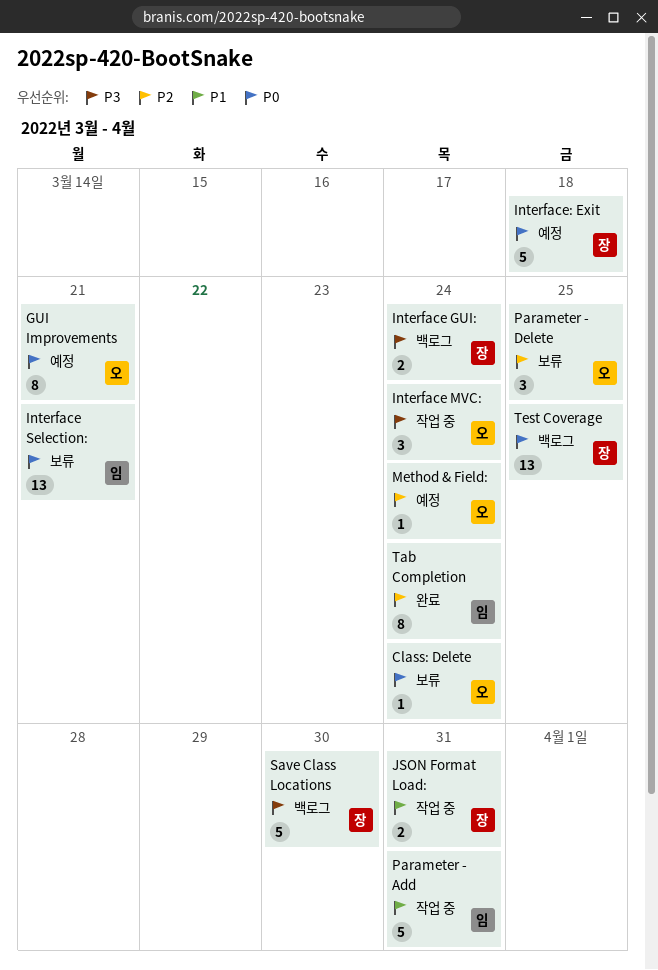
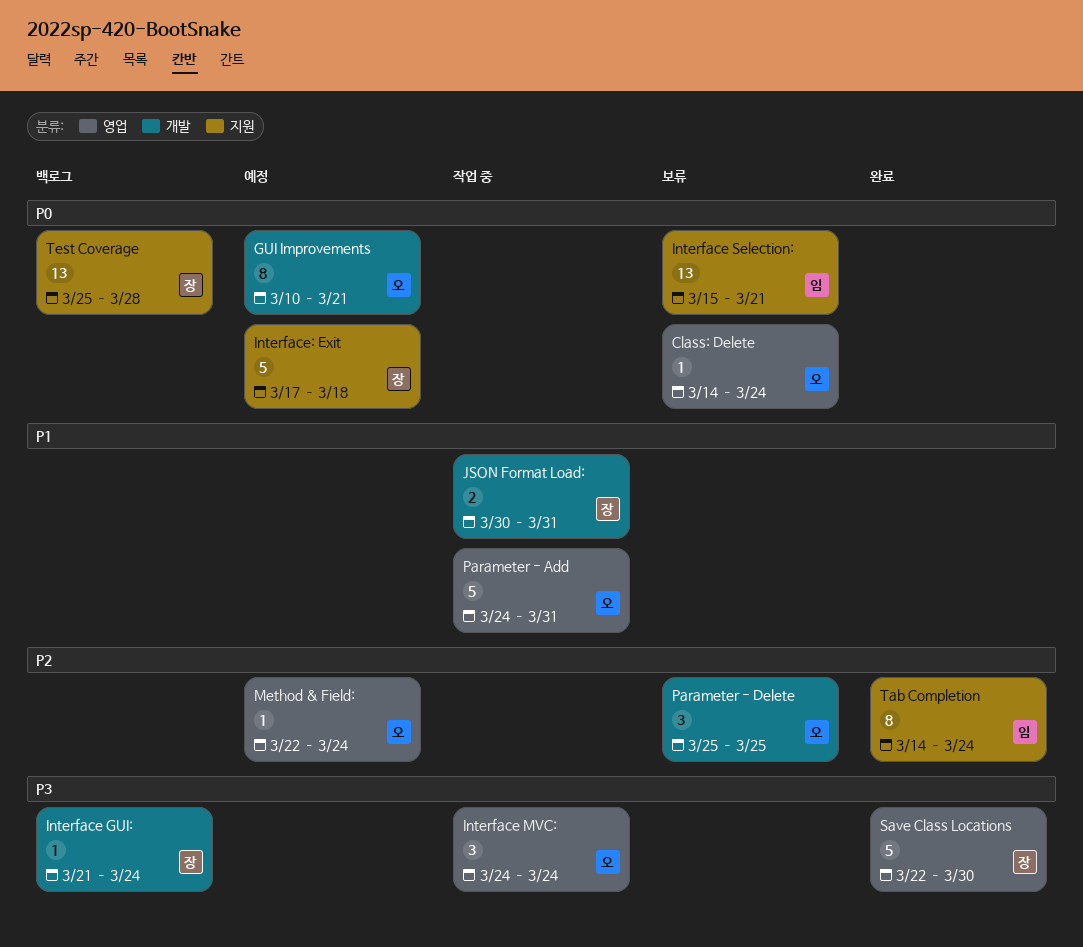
Interface GUI:, estimate: 2 -> 1
Parameter - Add, owner: 임 -> 오
Save Class Locations, status: 백로그 -> 완료
Test Coverage, due: Mar 25 -> Mar 28

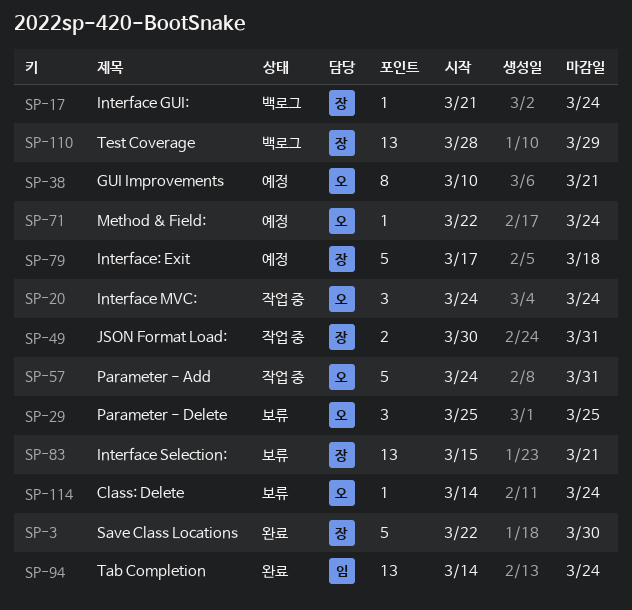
Interface Selection:, owner: 임 -> 장
Tab Completion, estimate: 8 -> 13
Test Coverage, start: Mar 25 -> Mar 28
Test Coverage, due: Mar 28 -> Mar 29

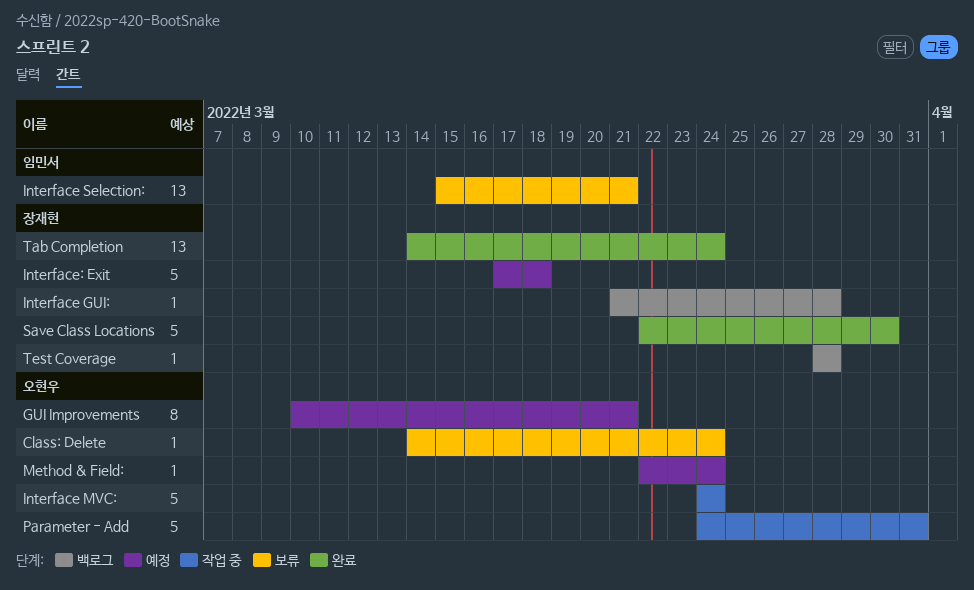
Interface GUI:, due: Mar 24 -> Mar 28
Interface MVC:, estimate: 3 -> 5
Interface Selection:, owner: 장재현 -> 임민서
JSON Format Load:: present -> none
Parameter - Delete: present -> none
Tab Completion, owner: 임민서 -> 장재현
Test Coverage, estimate: 13 -> 1
Test Coverage, due: Mar 29 -> Mar 28

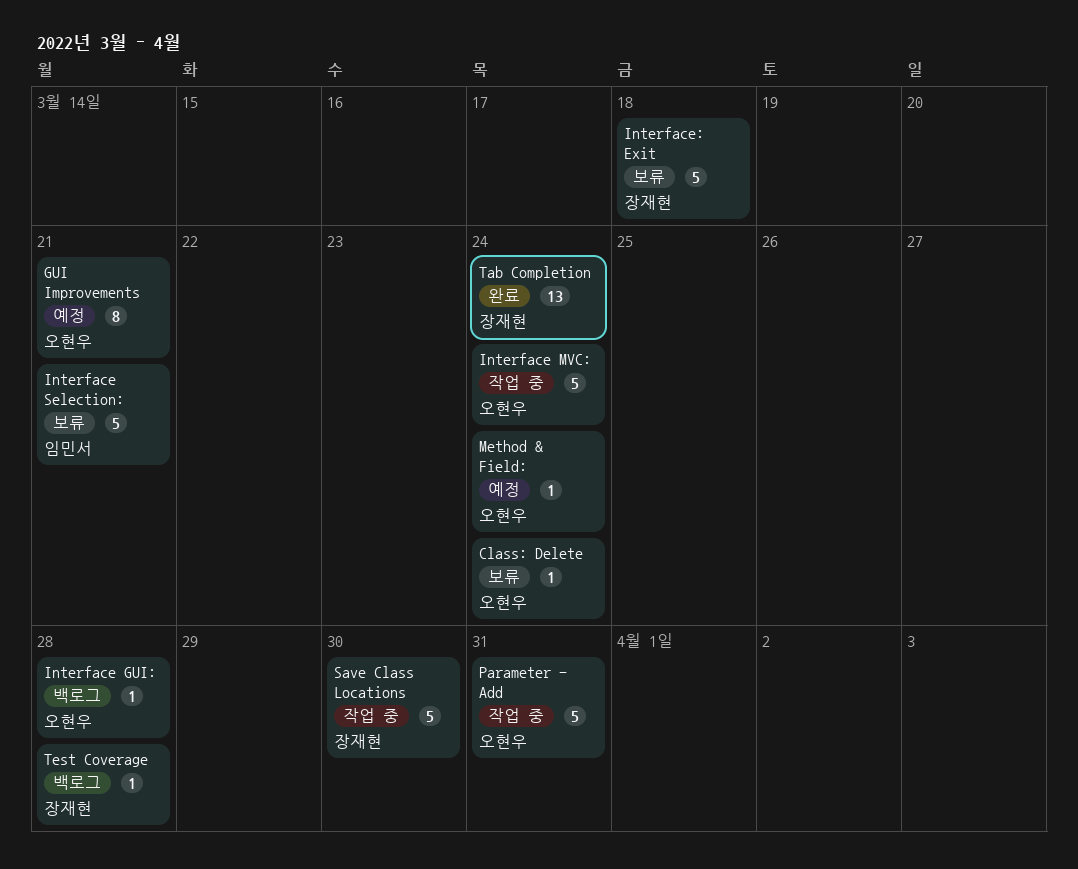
Interface GUI:, owner: 장재현 -> 오현우
Interface Selection:, estimate: 13 -> 5
Interface: Exit, status: 예정 -> 보류
Save Class Locations, status: 완료 -> 작업 중

